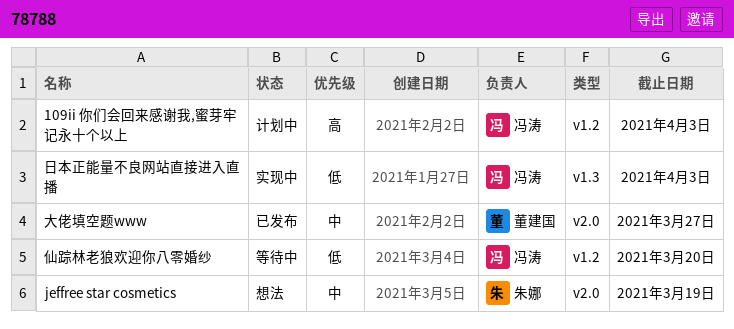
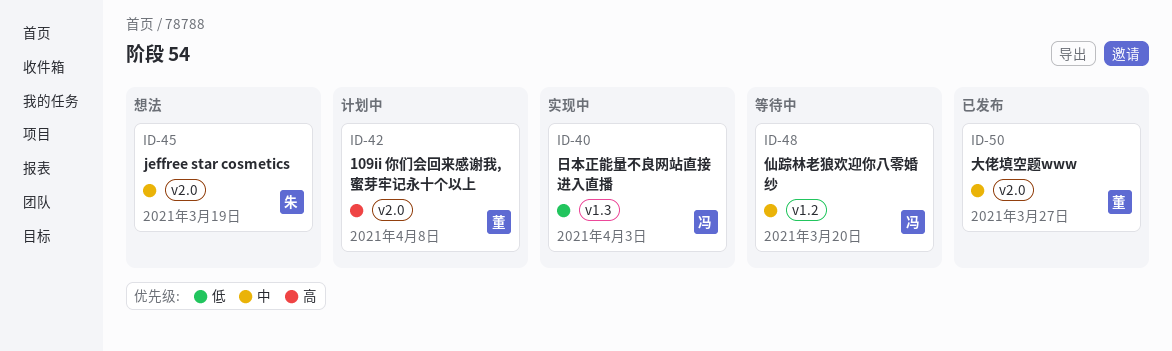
109ii 你们会回来感谢我,蜜芽牢记永十个以上, owner: 冯涛 -> 董建国
109ii 你们会回来感谢我,蜜芽牢记永十个以上, label: v1.2 -> v2.0
109ii 你们会回来感谢我,蜜芽牢记永十个以上, due: Apr 3 -> Apr 8
仙踪林老狼欢迎你八零婚纱, priority: 低 -> 中

